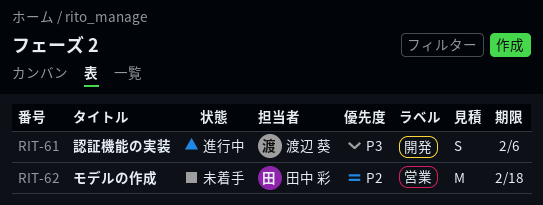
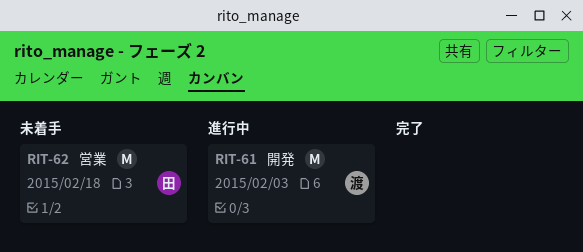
RIT-61, estimate: S -> M
RIT-61, due: Feb 6 -> Feb 3

